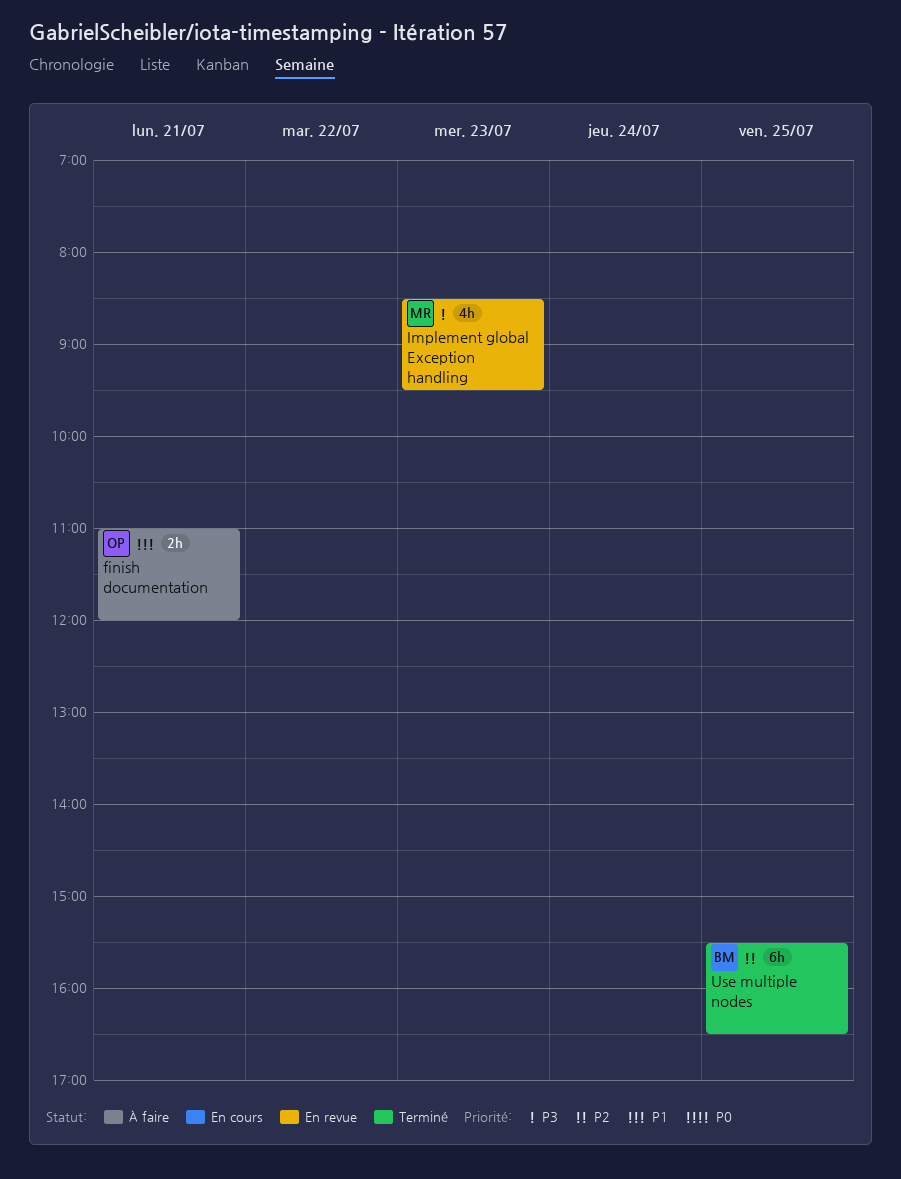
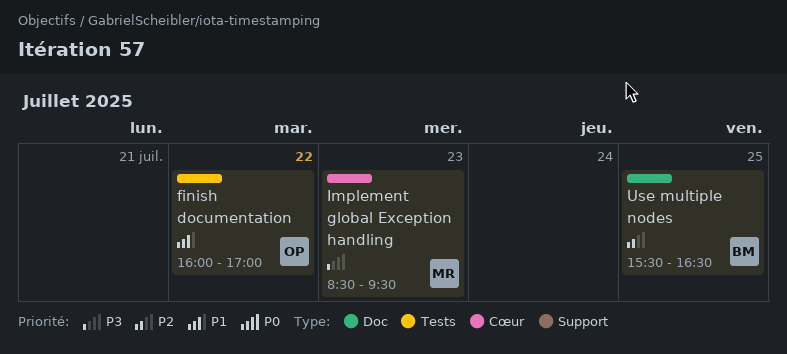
finish documentation, day: Jul 21 -> Jul 22
finish documentation, begins: 11:00 -> 16:00
finish documentation, ends: 12:00 -> 17:00

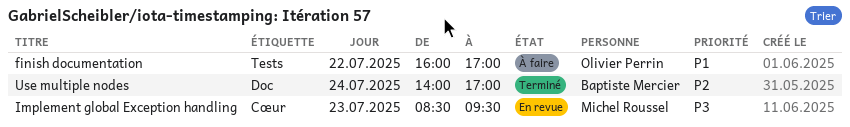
Use multiple nodes, day: Jul 25 -> Jul 24
Use multiple nodes, begins: 15:30 -> 14:00
Use multiple nodes, ends: 16:30 -> 17:00

